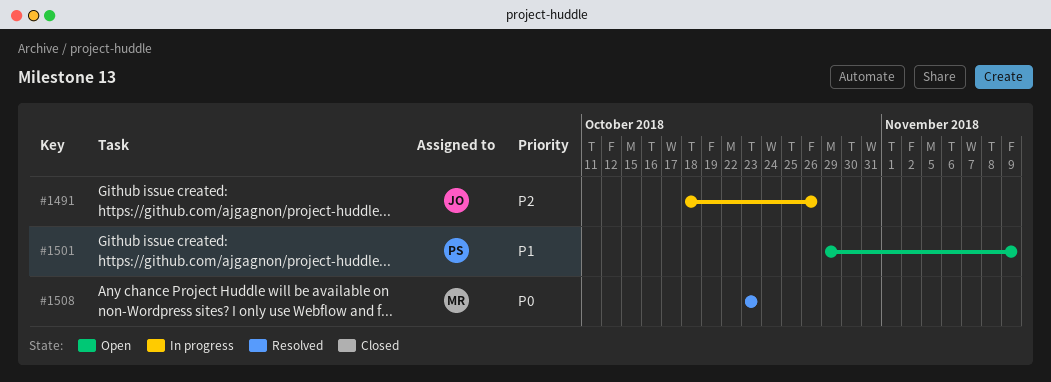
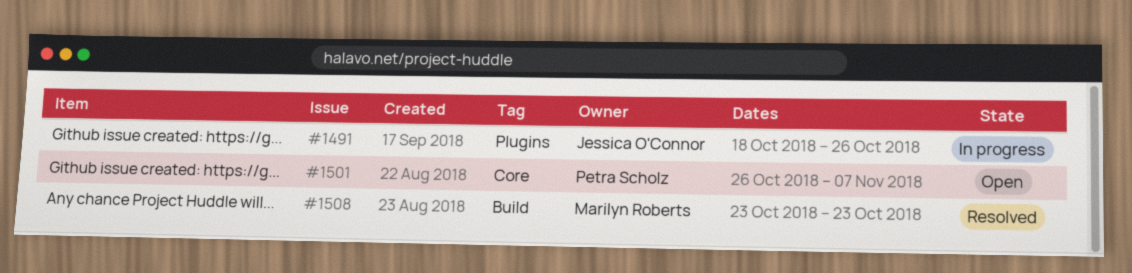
#1501, start: Oct 29 -> Oct 26
#1501, due: Nov 9 -> Nov 7

